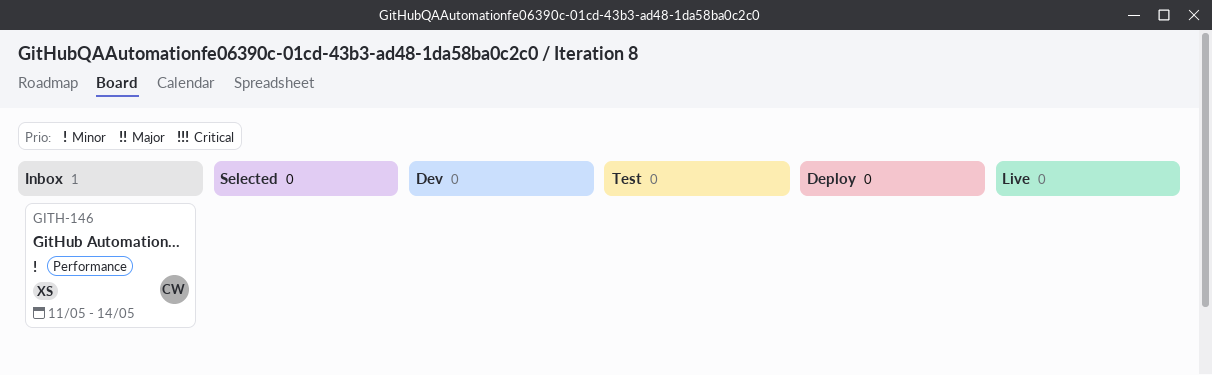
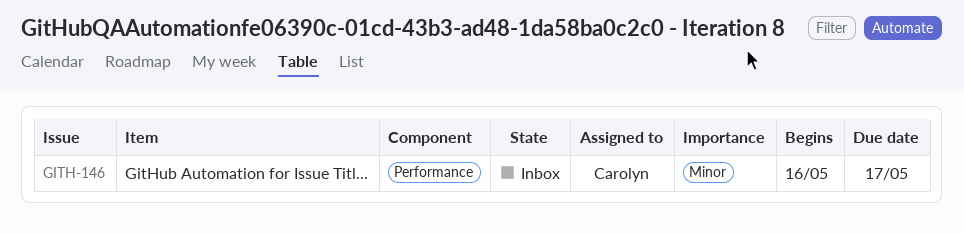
GITH-146, start: May 11 -> May 16
GITH-146, due: May 14 -> May 17

